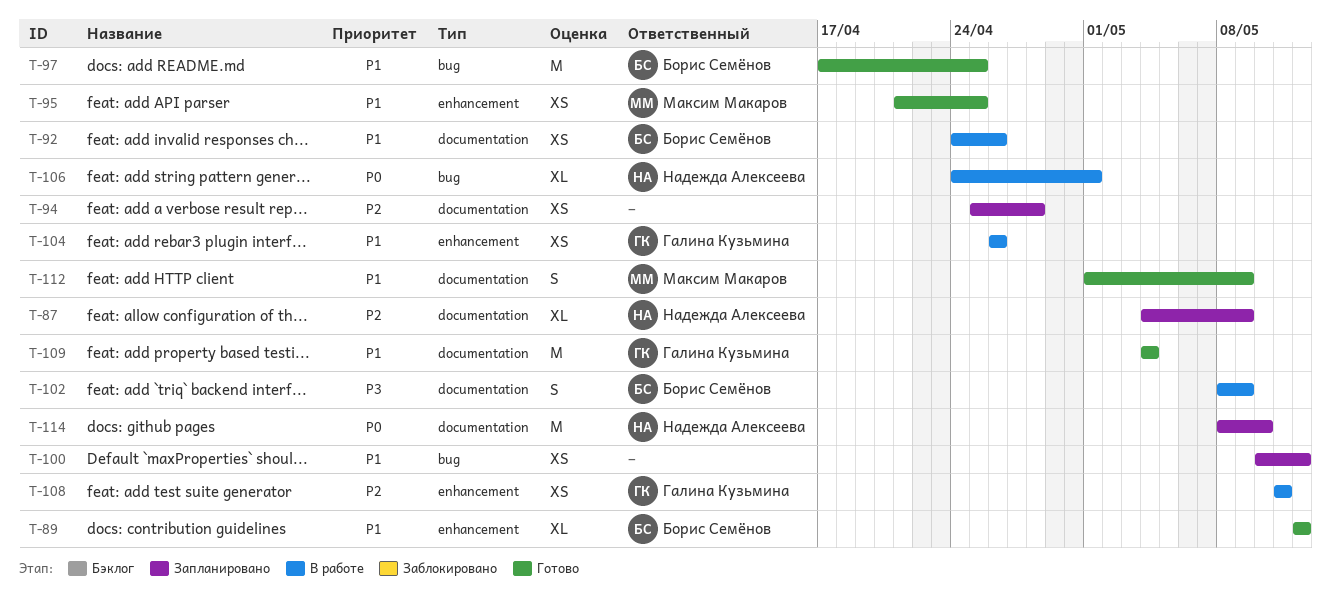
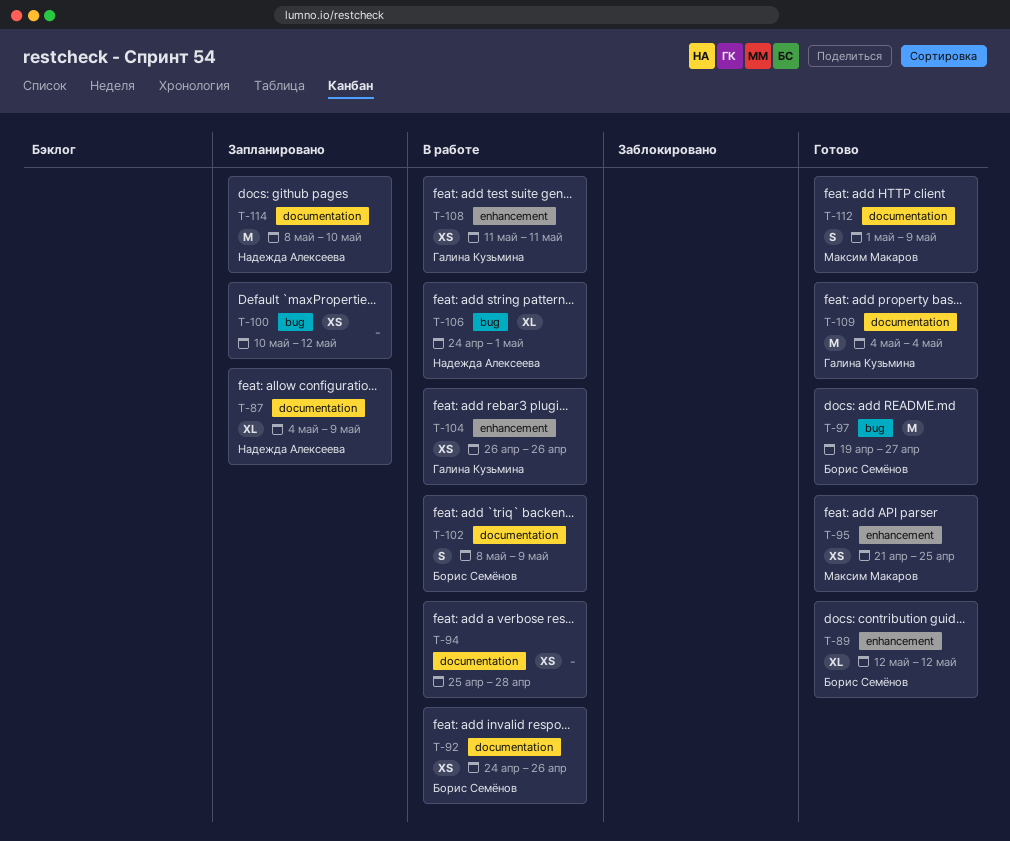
T-94, status: Запланировано -> В работе
T-97, start: Apr 17 -> Apr 19
T-97, due: Apr 25 -> Apr 27

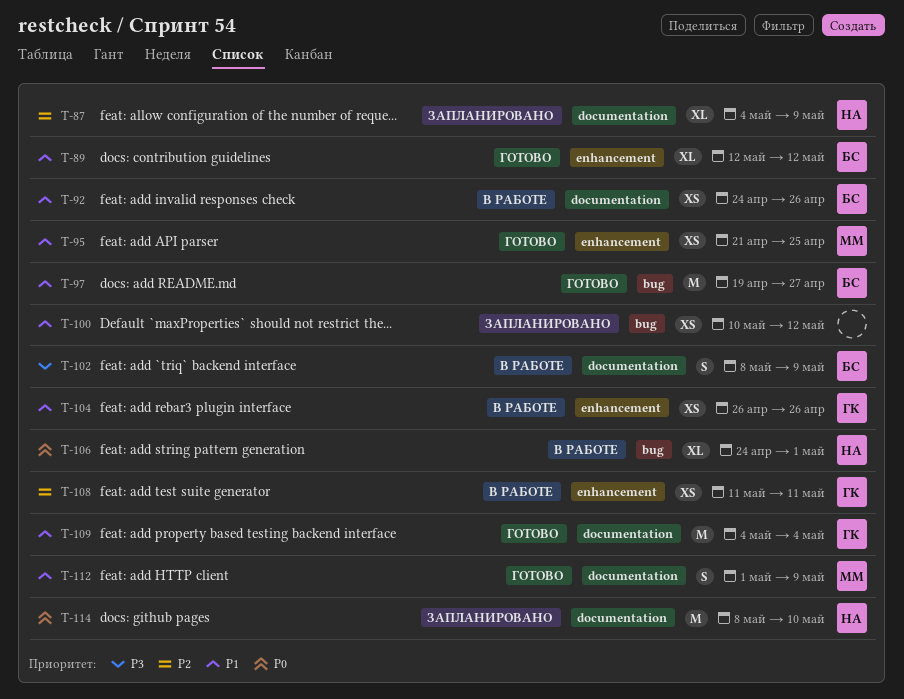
T-94: present -> none

